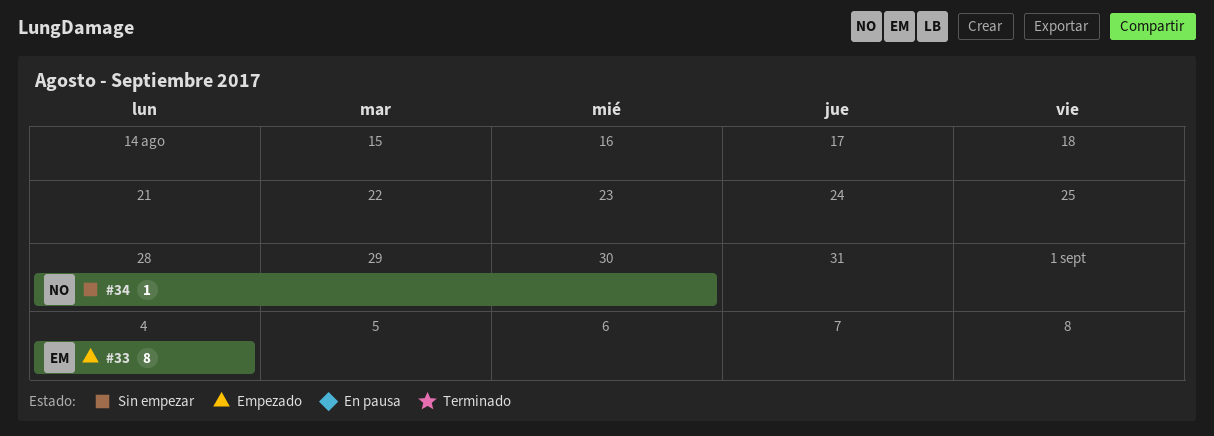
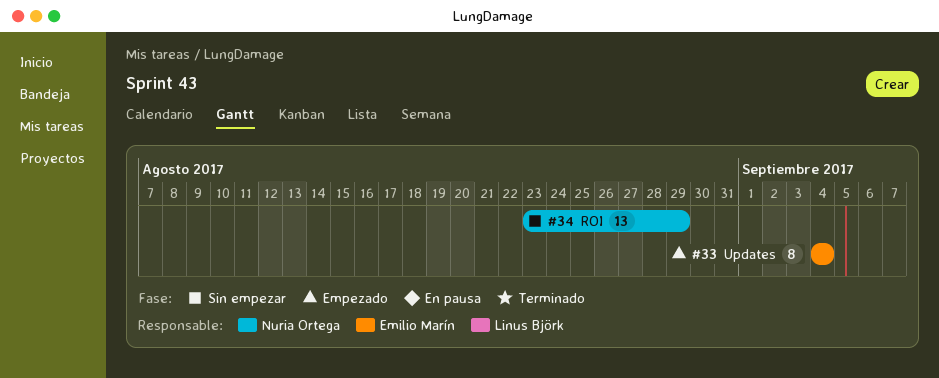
#34, estimate: 1 -> 13
#34, start: Aug 28 -> Aug 23
#34, due: Aug 30 -> Aug 29

